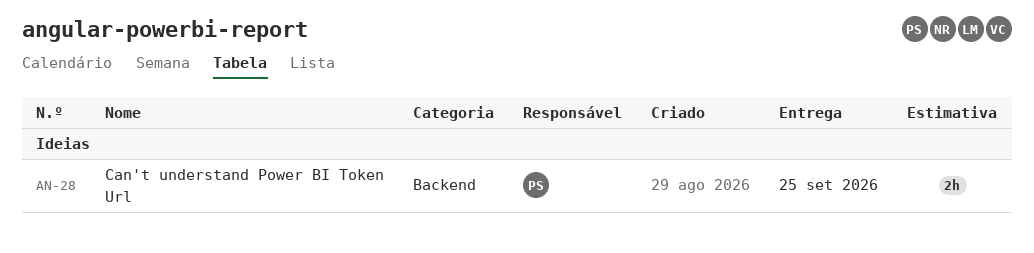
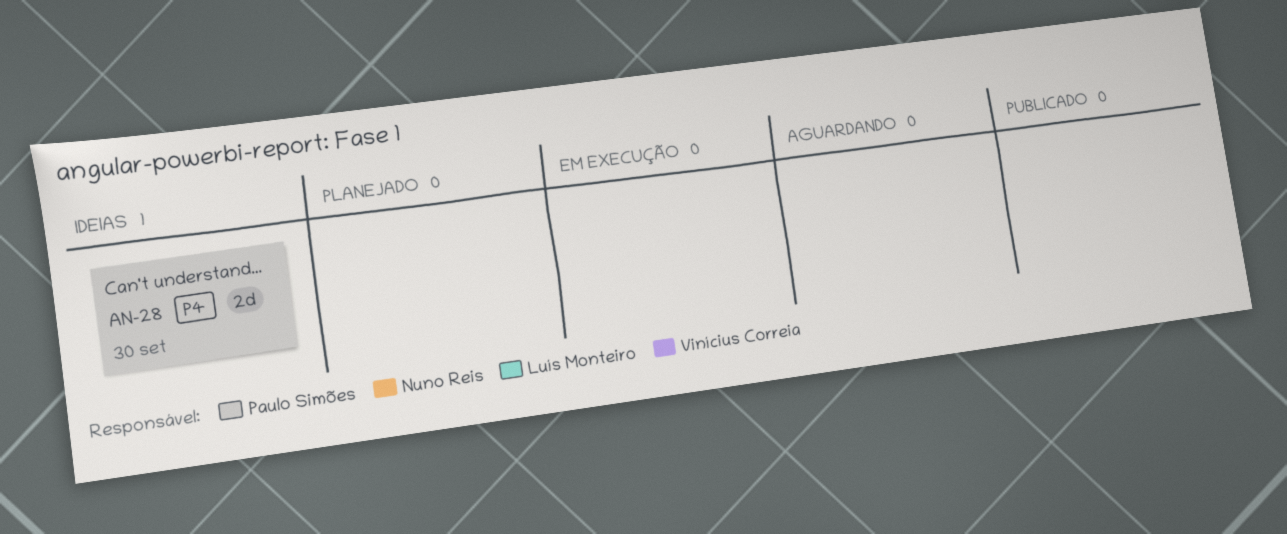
AN-28, estimate: 2h -> 2d
AN-28, due: Sep 25 -> Sep 30

